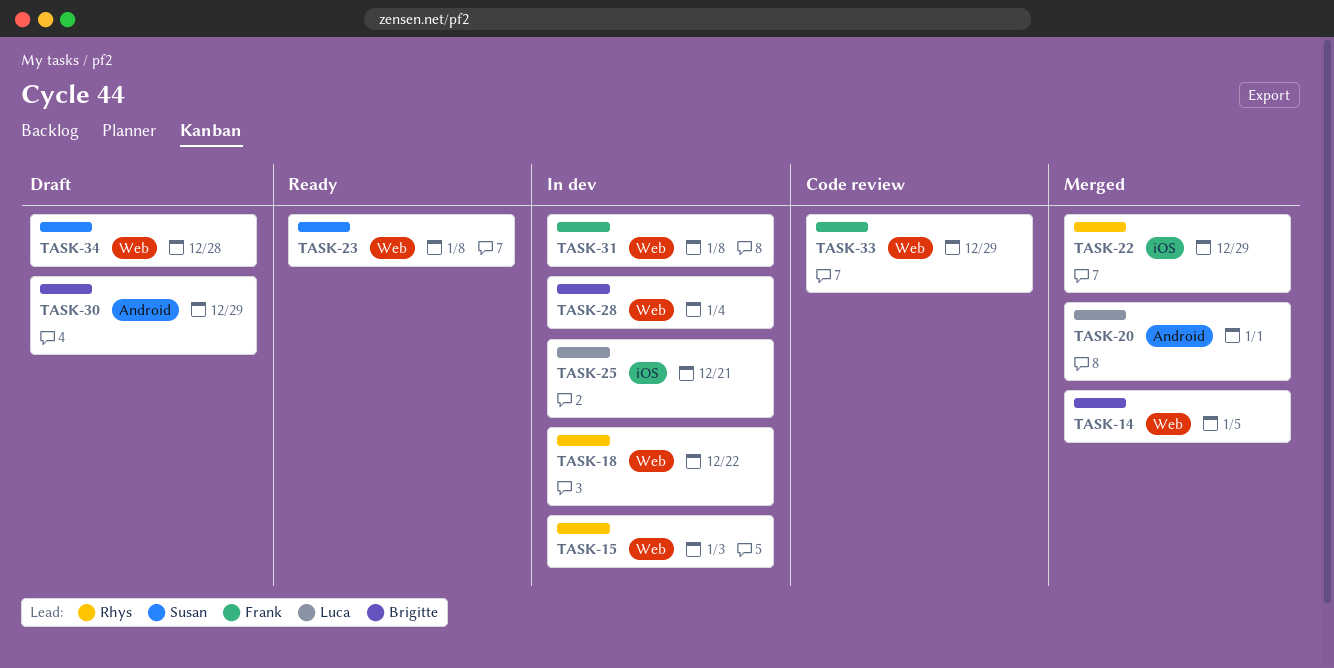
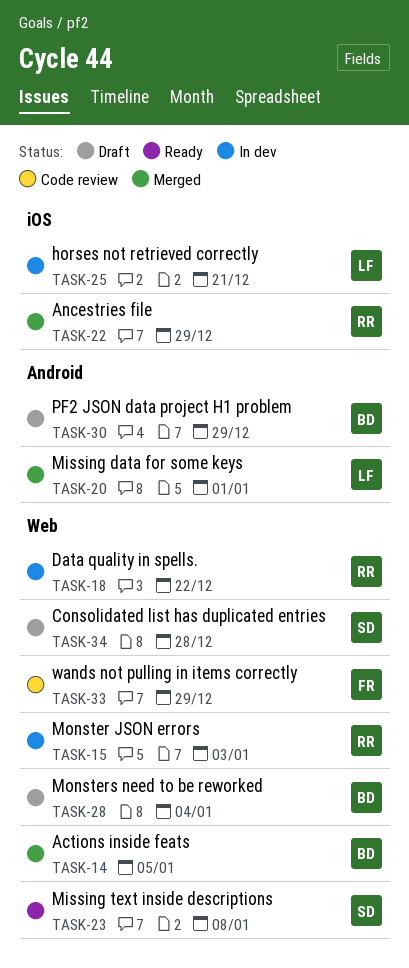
TASK-28, status: In dev -> Draft
TASK-31: present -> none

